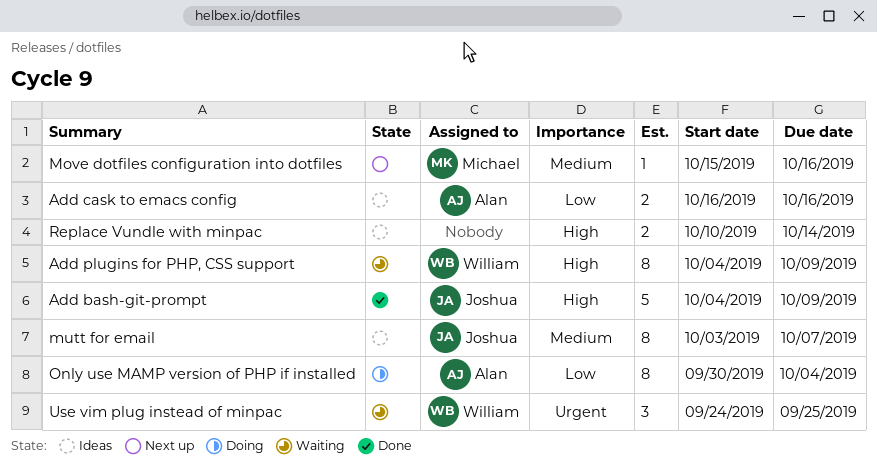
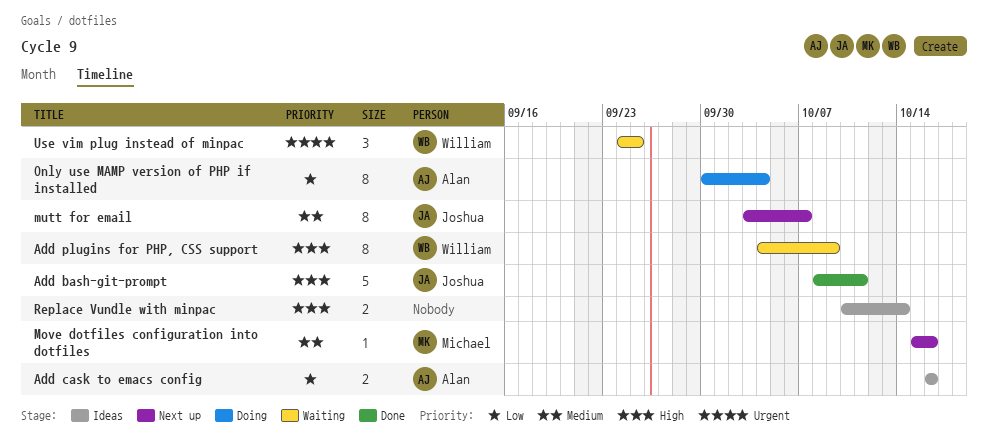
Add bash-git-prompt, start: Oct 4 -> Oct 8
Add bash-git-prompt, due: Oct 9 -> Oct 11
mutt for email, status: Ideas -> Next up

